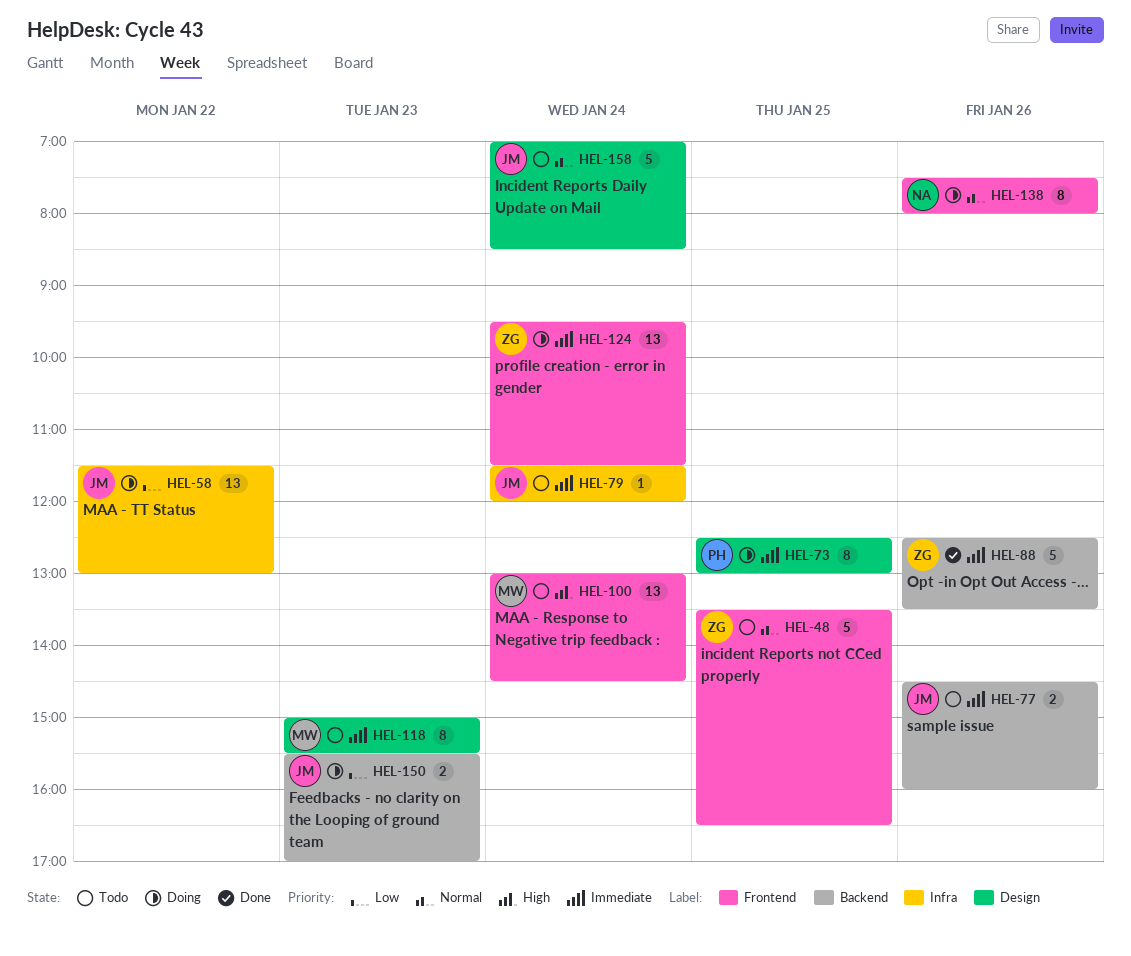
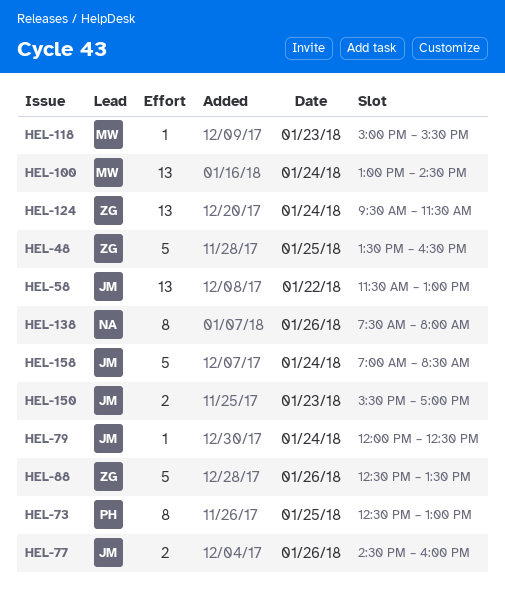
HEL-79, begins: 11:30 -> 12:00
HEL-79, ends: 12:00 -> 12:30
HEL-118, estimate: 8 -> 1

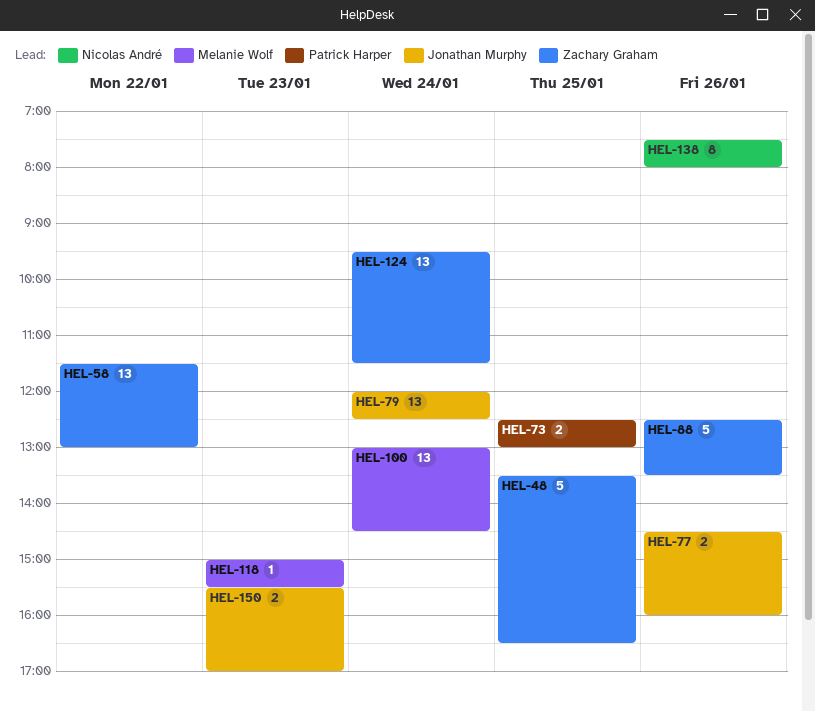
HEL-58, owner: Jonathan Murphy -> Zachary Graham
HEL-73, estimate: 8 -> 2
HEL-79, estimate: 1 -> 13
HEL-158: present -> none

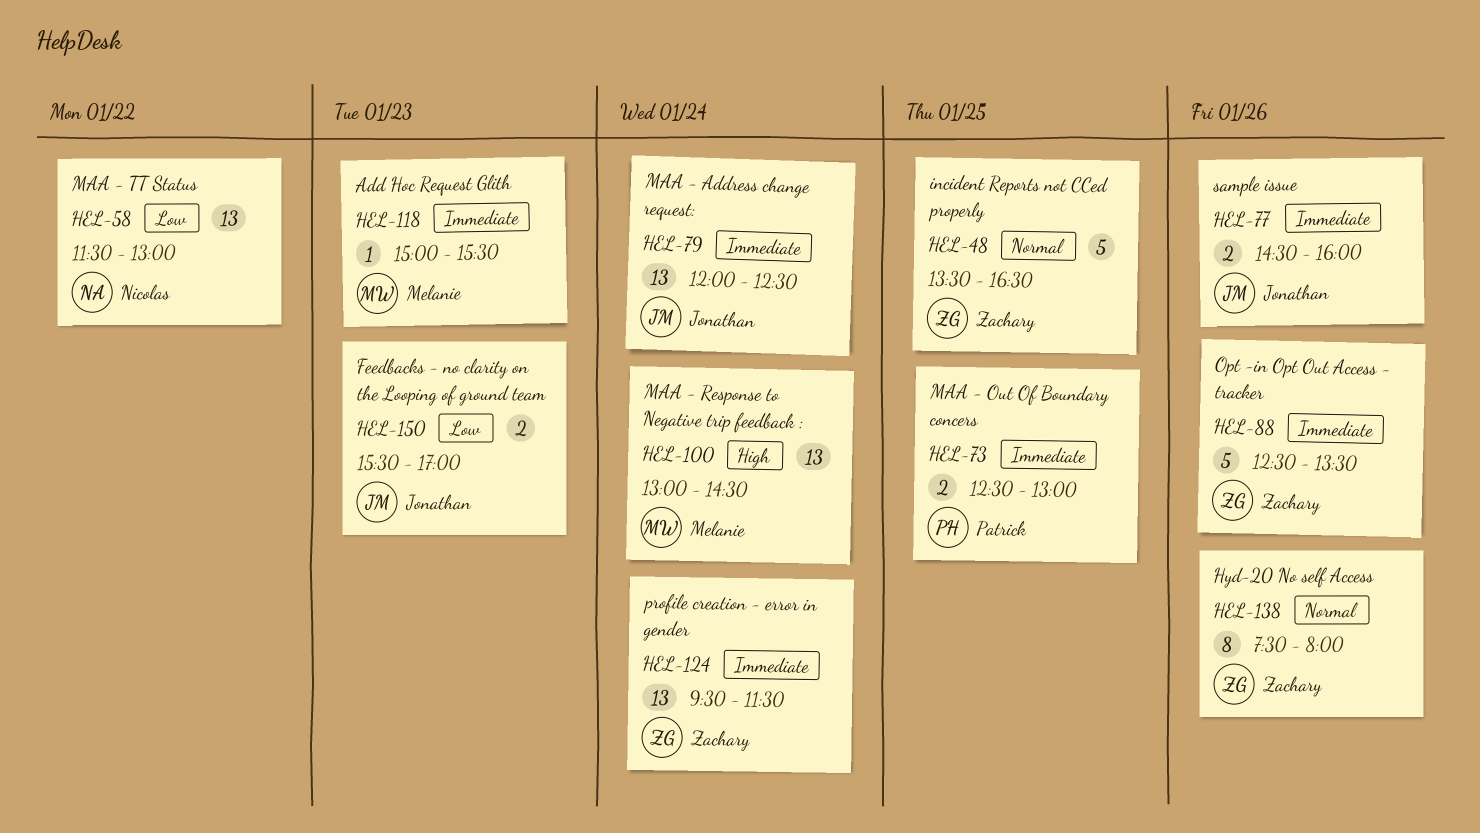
HEL-58, owner: Zachary Graham -> Nicolas André
HEL-138, owner: Nicolas André -> Zachary Graham

